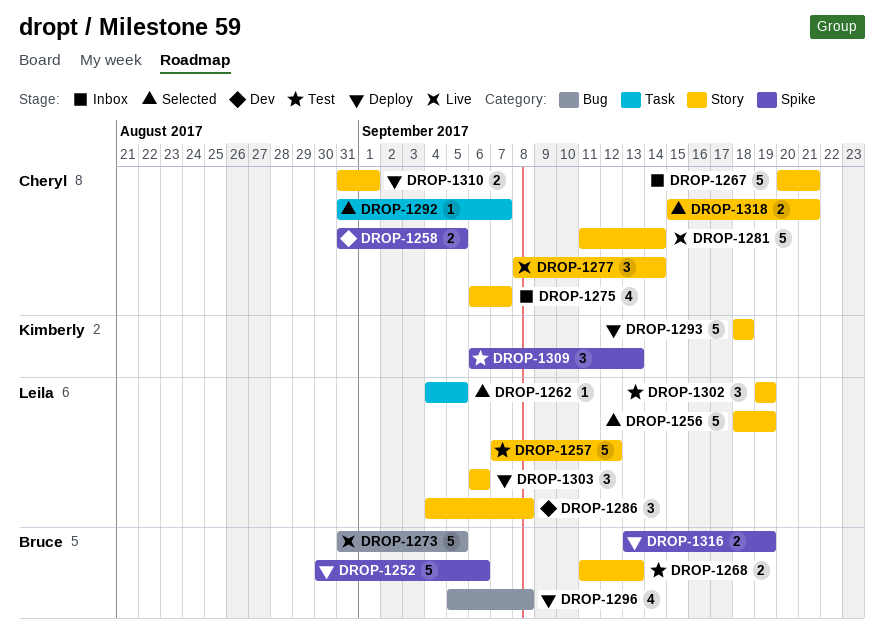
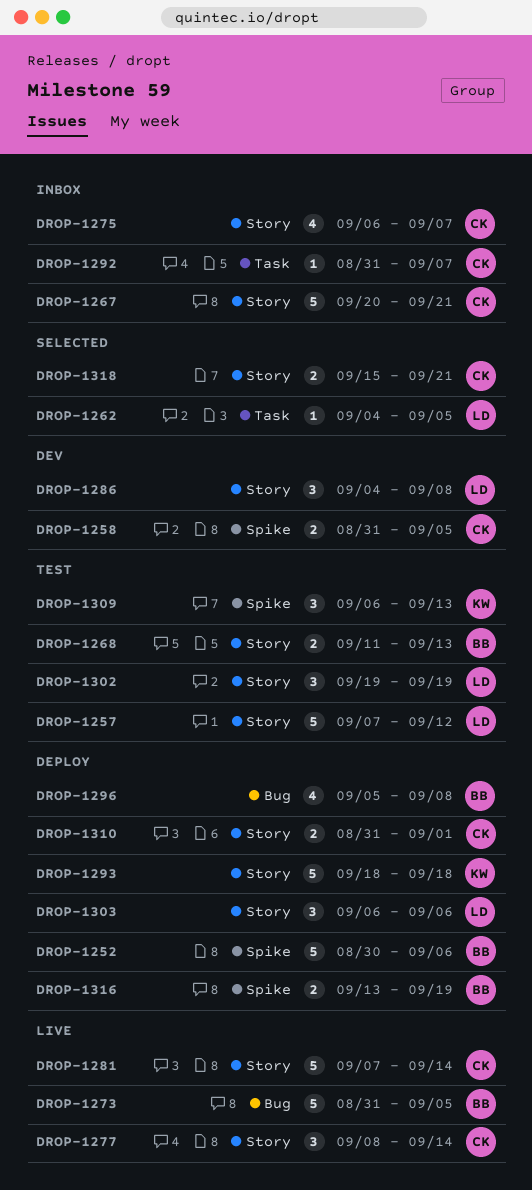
DROP-1256: present -> none
DROP-1281, start: Sep 11 -> Sep 7
DROP-1292, status: Selected -> Inbox

